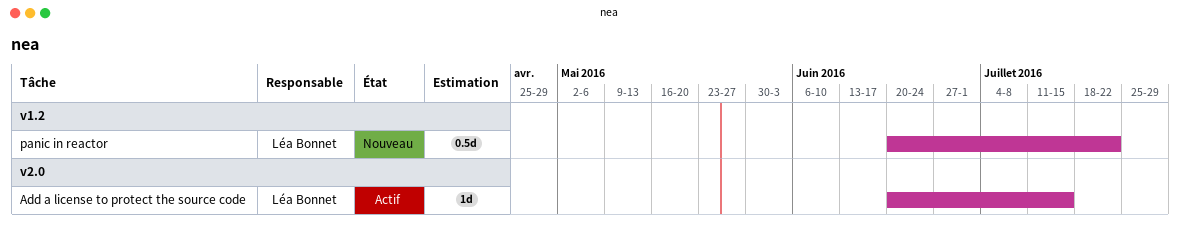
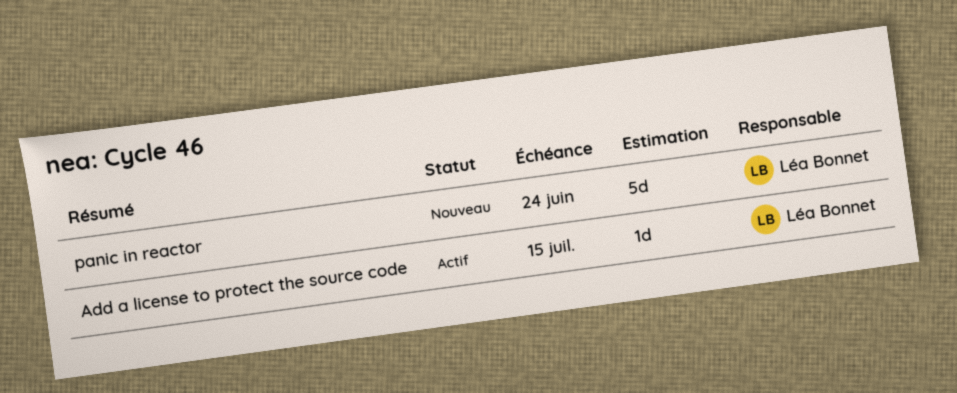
panic in reactor, estimate: 0.5d -> 5d
panic in reactor, due: Jul 22 -> Jun 24

